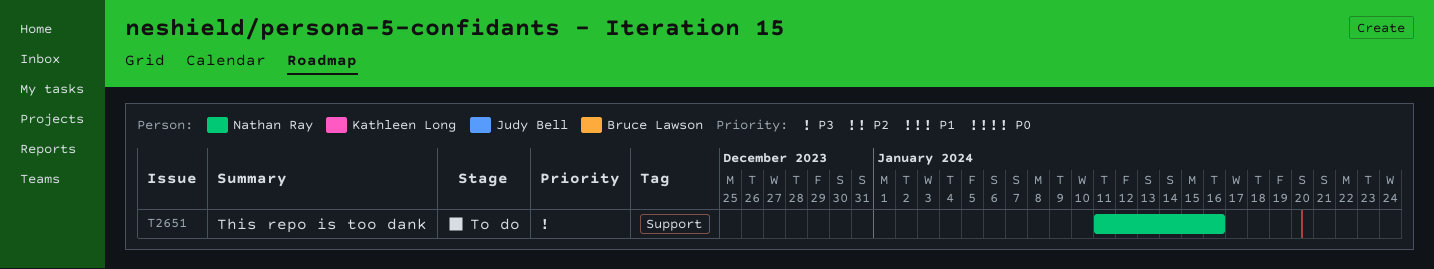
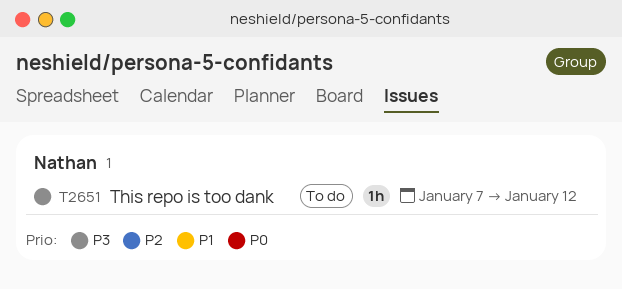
T2651, start: Jan 11 -> Jan 7
T2651, due: Jan 16 -> Jan 12

